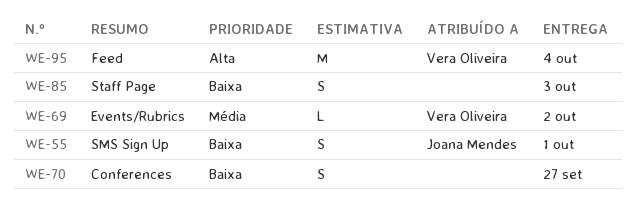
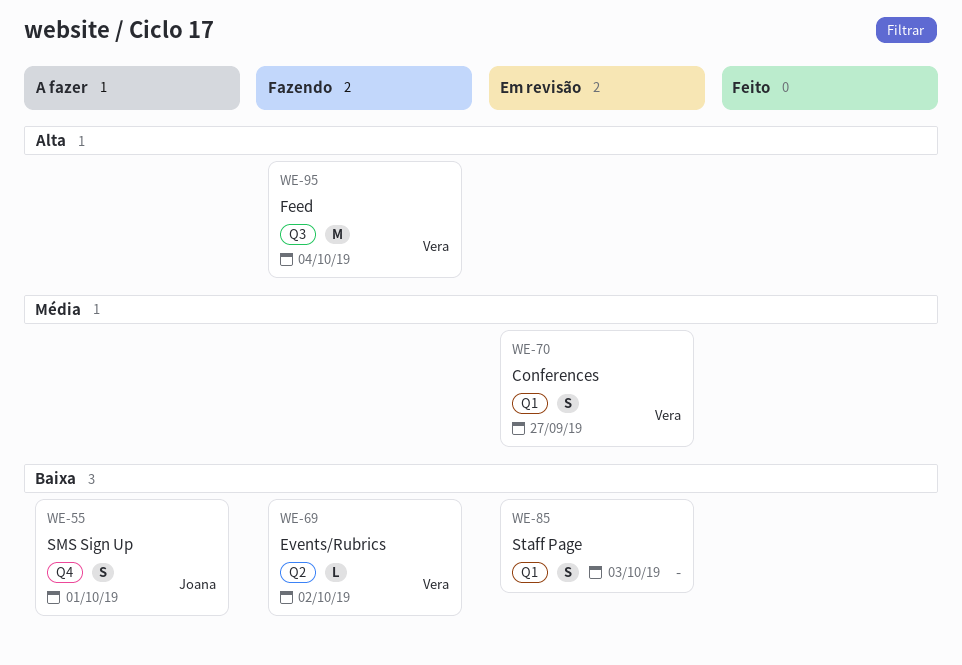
WE-69, priority: Média -> Baixa
WE-70, owner: none -> Vera Oliveira
WE-70, priority: Baixa -> Média

